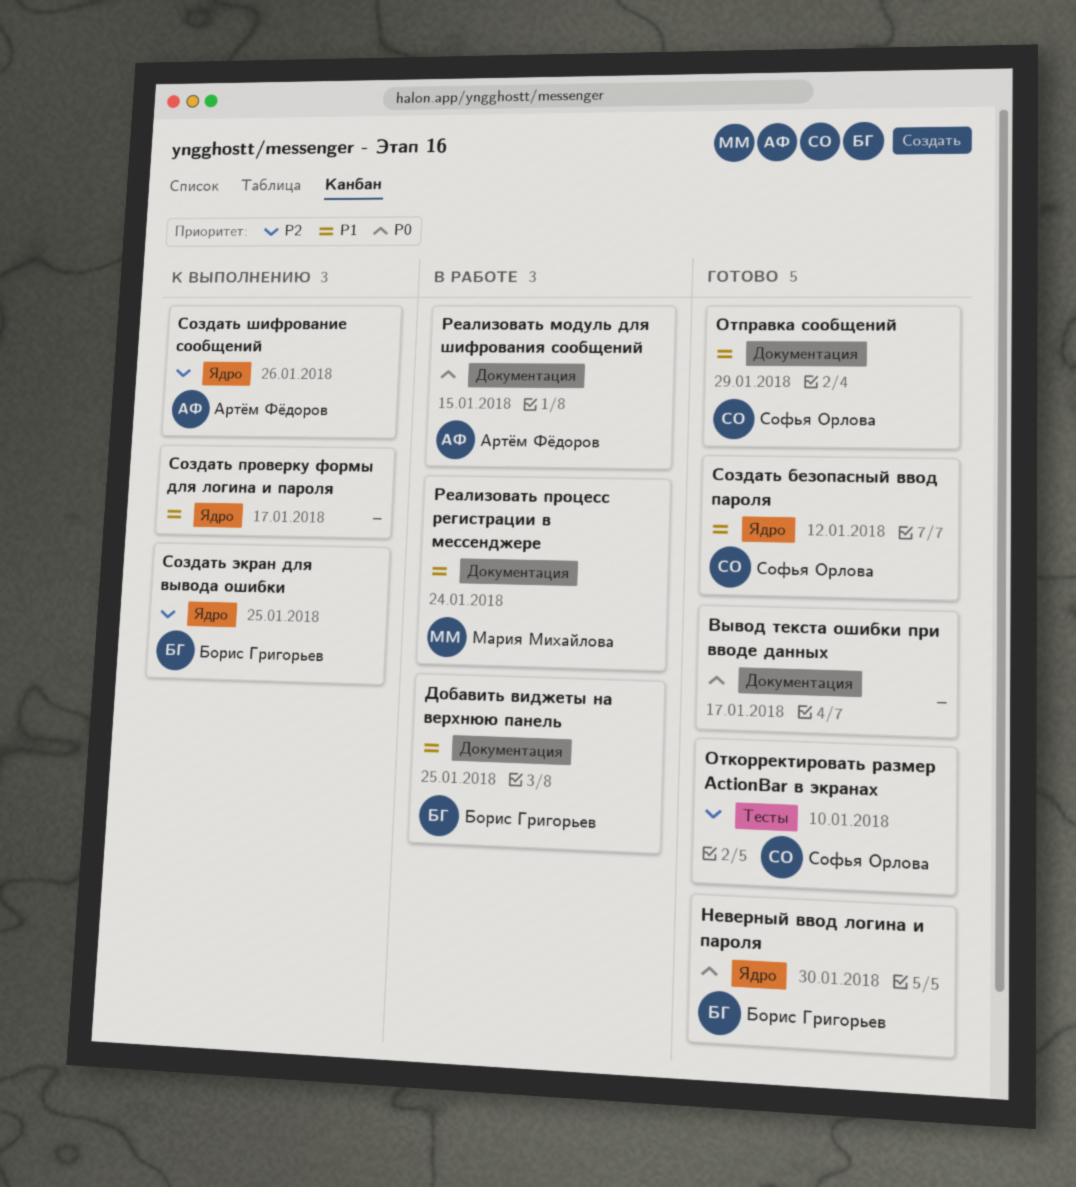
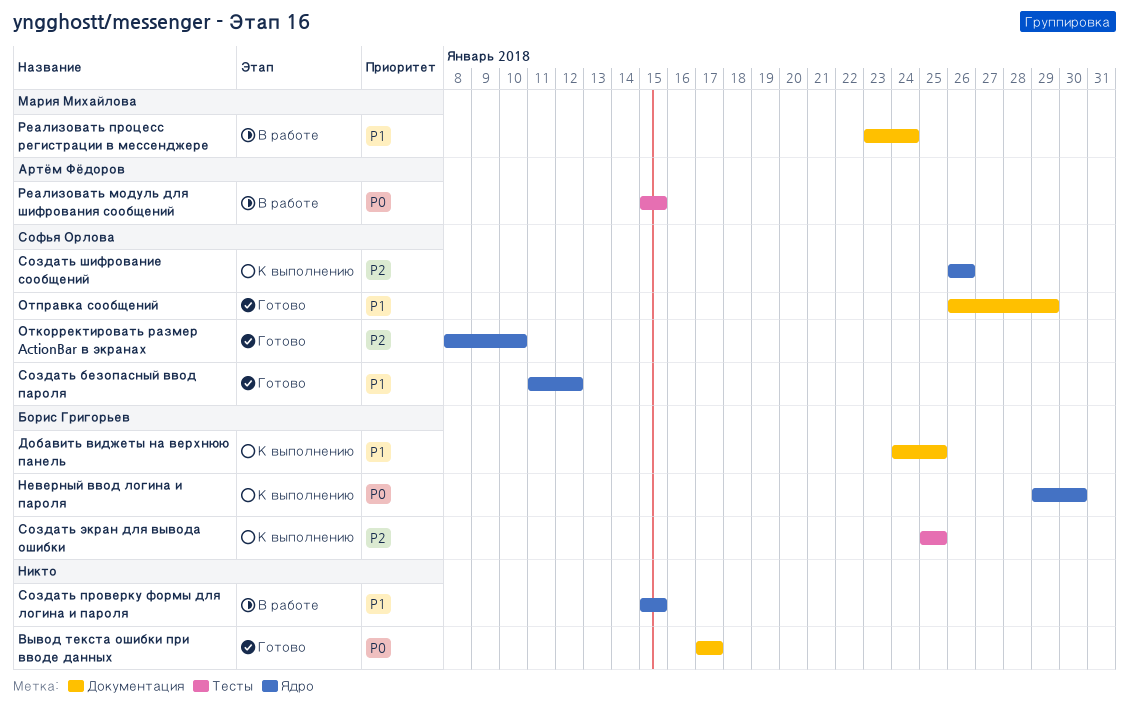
Добавить виджеты на верхнюю панель, status: В работе -> К выполнению
Неверный ввод логина и пароля, status: Готово -> К выполнению
Откорректировать размер ActionBar в экранах, label: Тесты -> Ядро
Реализовать модуль для шифрования сообщений, label: Документация -> Тесты
Создать проверку формы для логина и пароля, status: К выполнению -> В работе
Создать проверку формы для логина и пароля, due: Jan 17 -> Jan 15
Создать шифрование сообщений, owner: Артём Фёдоров -> Софья Орлова
Создать экран для вывода ошибки, label: Ядро -> Тесты

